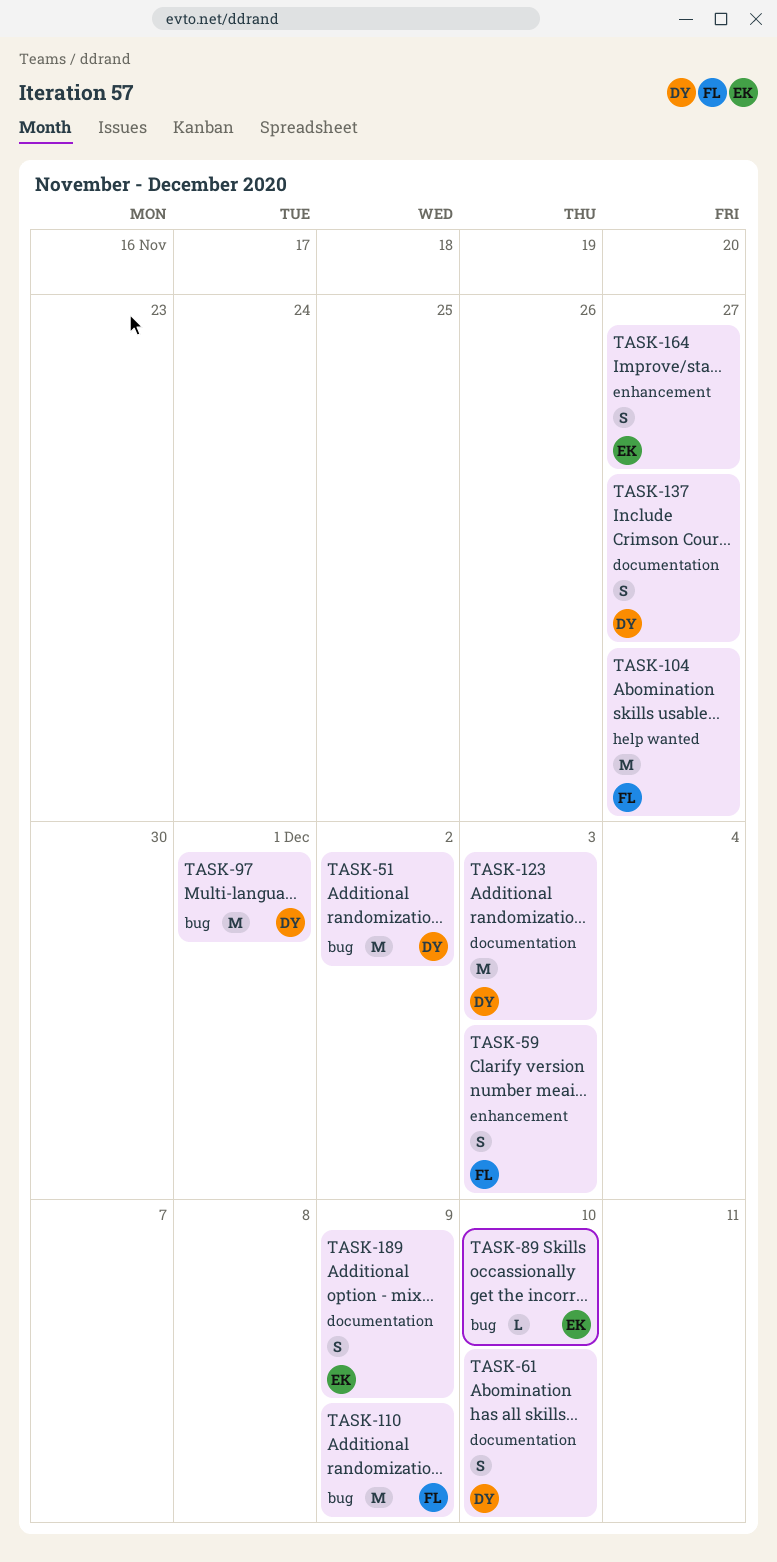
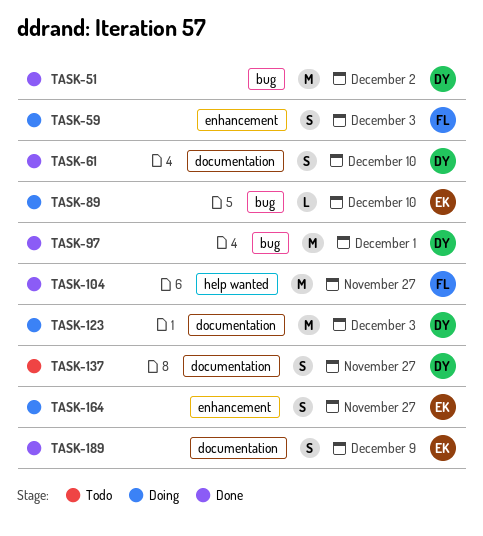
TASK-110: present -> none

